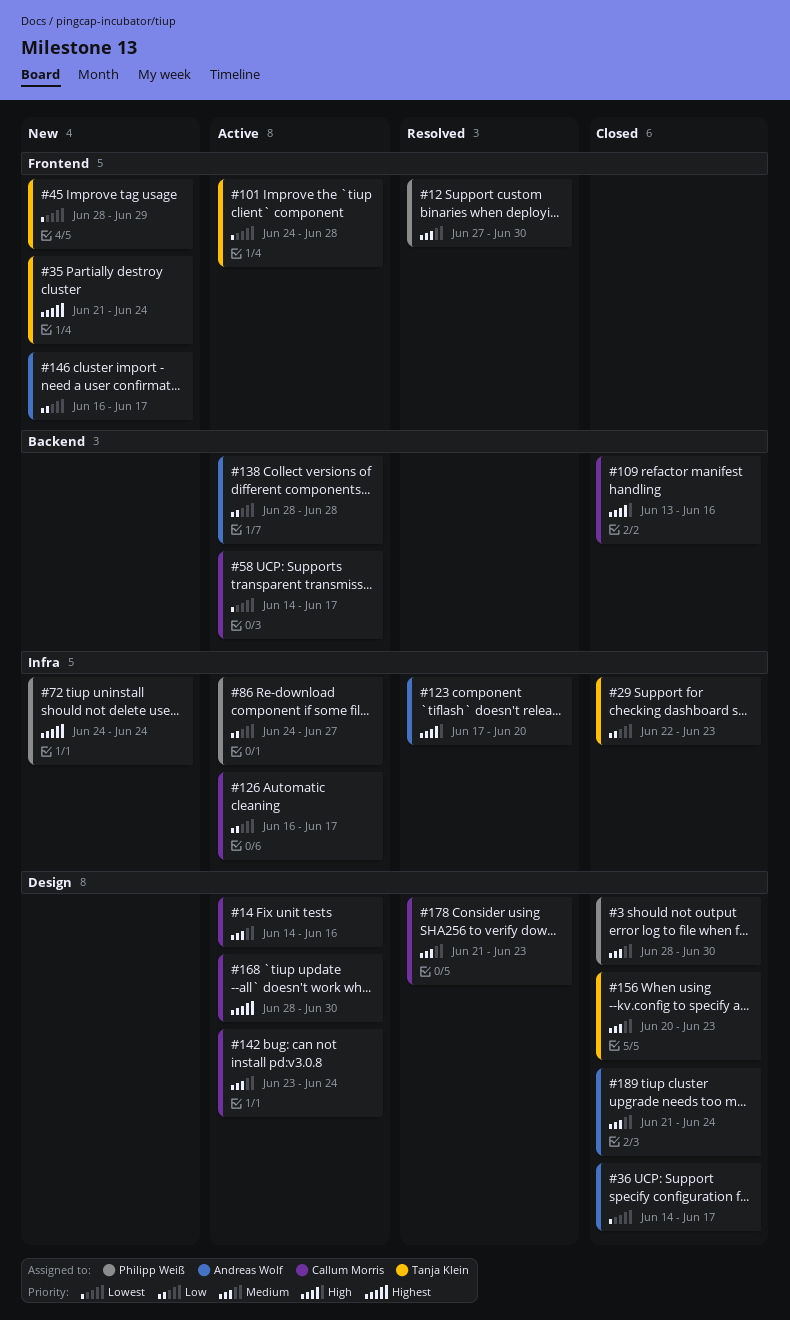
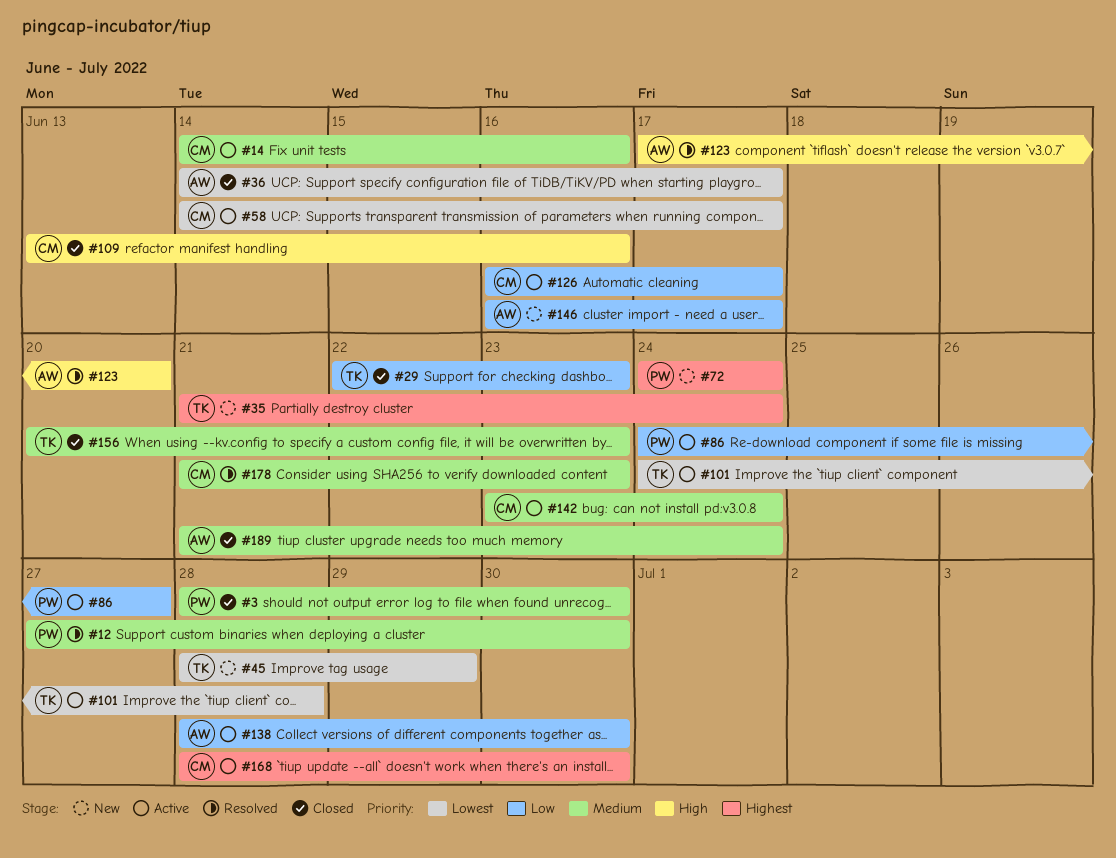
#138, due: Jun 28 -> Jun 30

